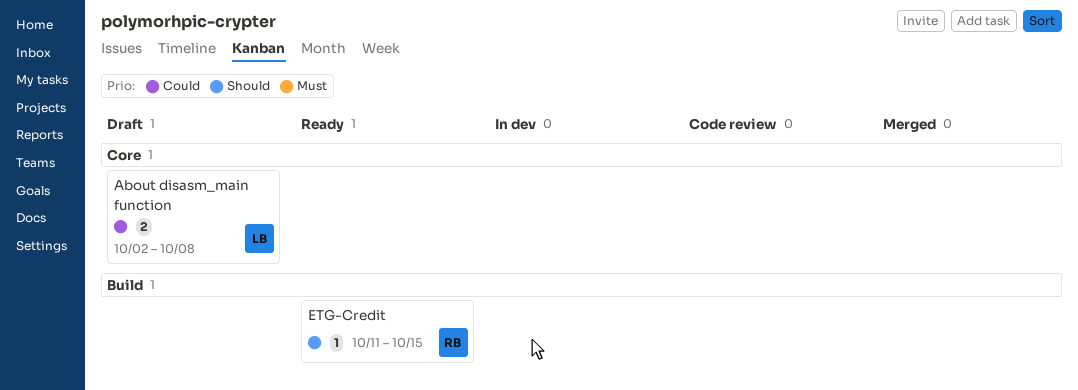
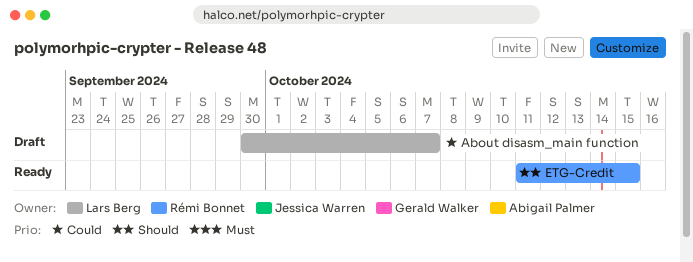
About disasm_main function, start: Oct 2 -> Sep 30
About disasm_main function, due: Oct 8 -> Oct 7

